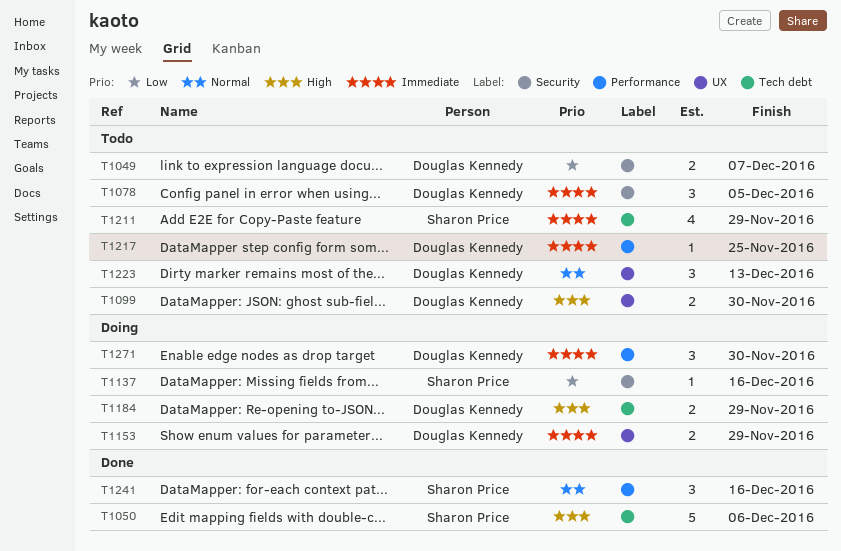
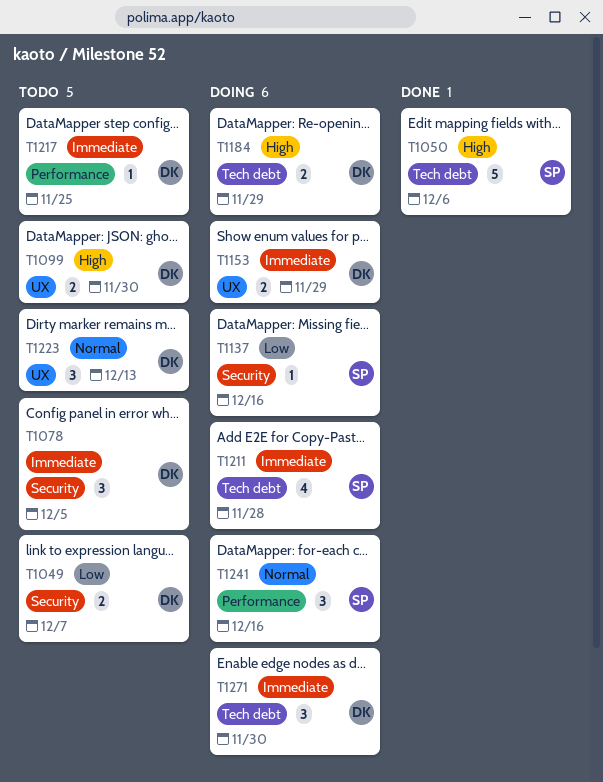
T1211, status: Todo -> Doing
T1211, due: Nov 29 -> Nov 28
T1241, status: Done -> Doing
T1271, label: Performance -> Tech debt

